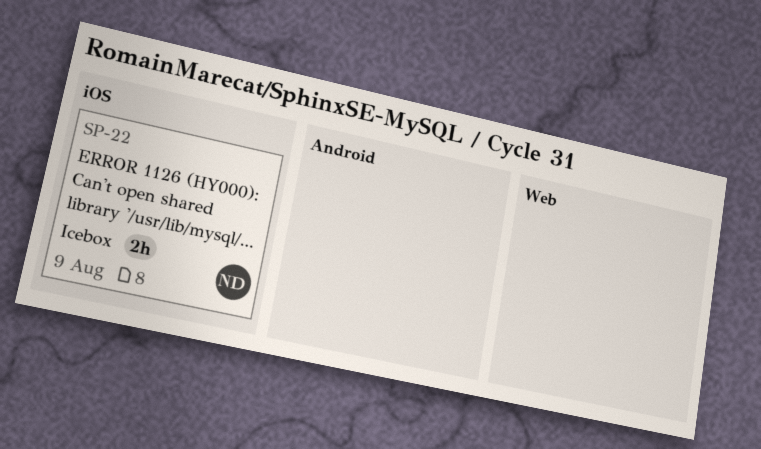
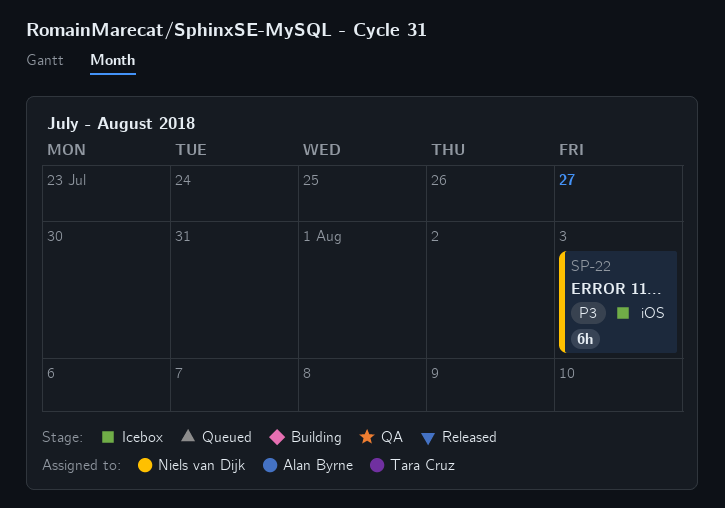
SP-22, estimate: 2h -> 6h
SP-22, due: Aug 9 -> Aug 3

